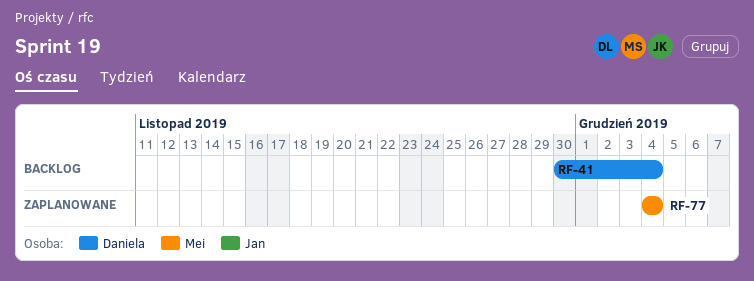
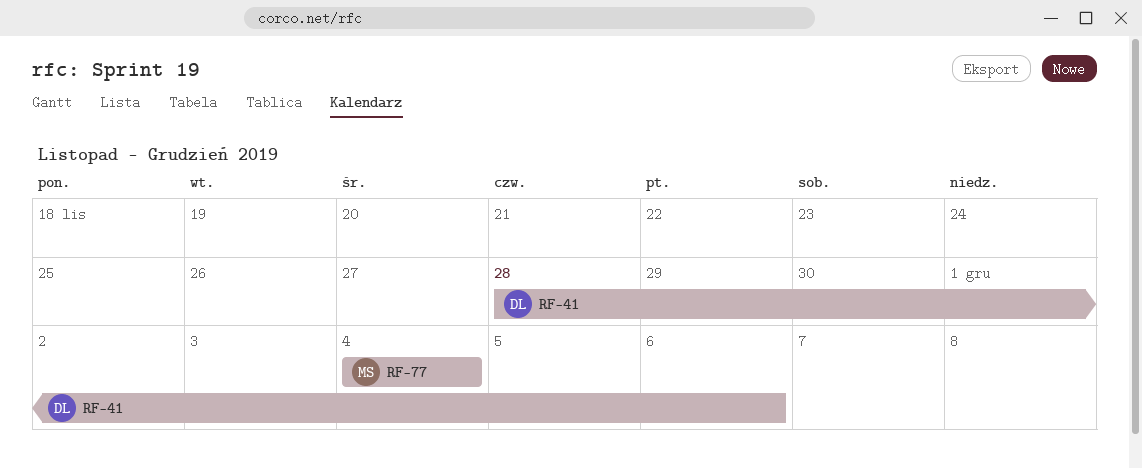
RF-41, start: Nov 30 -> Nov 28
RF-41, due: Dec 4 -> Dec 6

